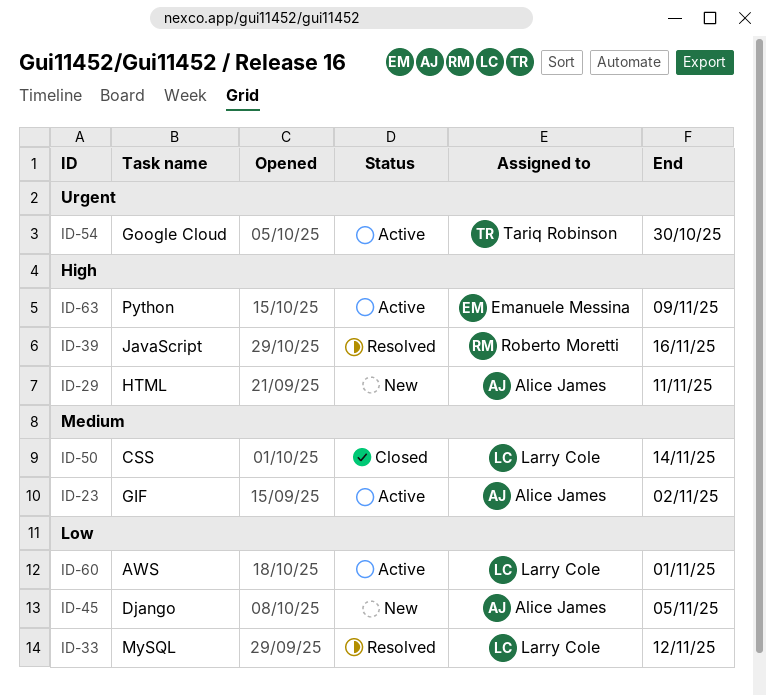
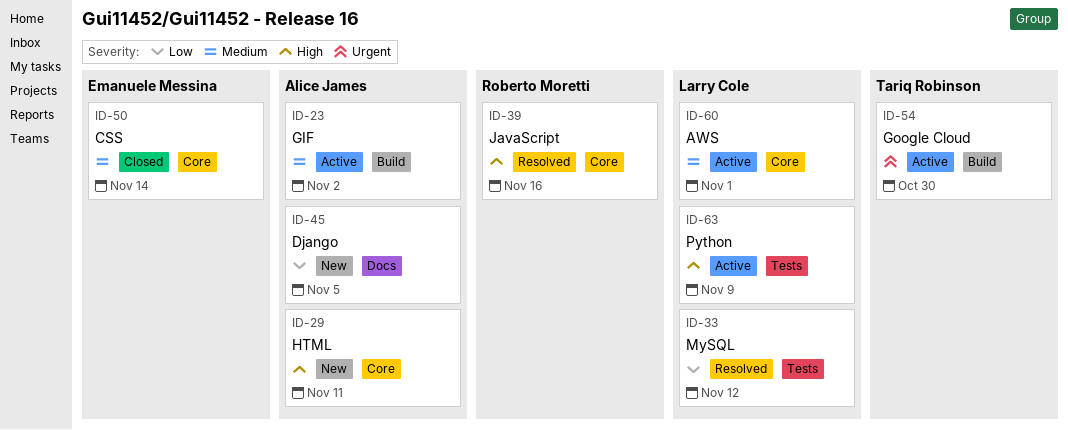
ID-50, owner: Larry Cole -> Emanuele Messina
ID-60, priority: Low -> Medium
ID-63, owner: Emanuele Messina -> Larry Cole

